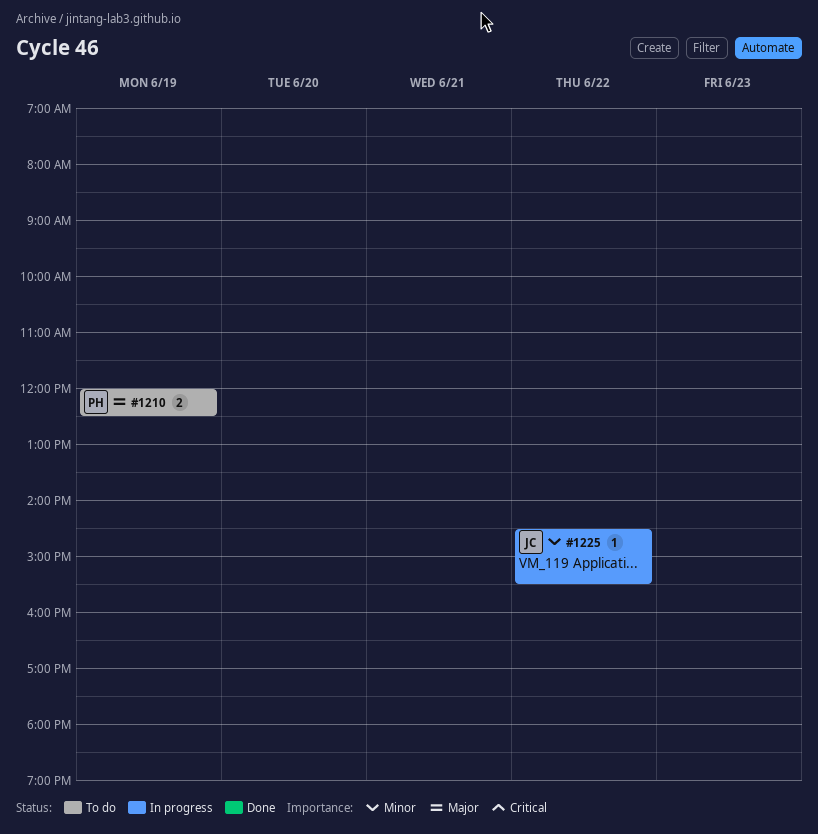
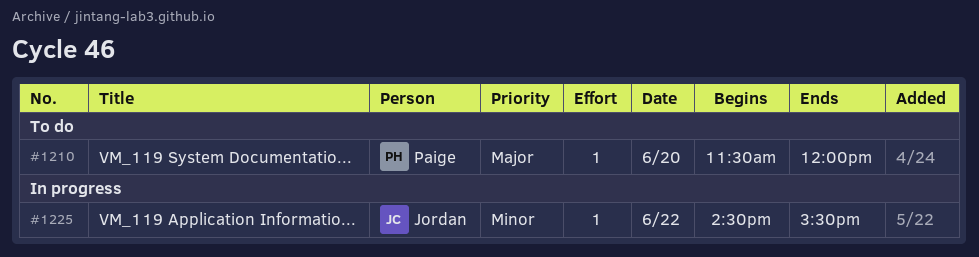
#1210, estimate: 2 -> 1
#1210, day: Jun 19 -> Jun 20
#1210, begins: 12:00 -> 11:30
#1210, ends: 12:30 -> 12:00

